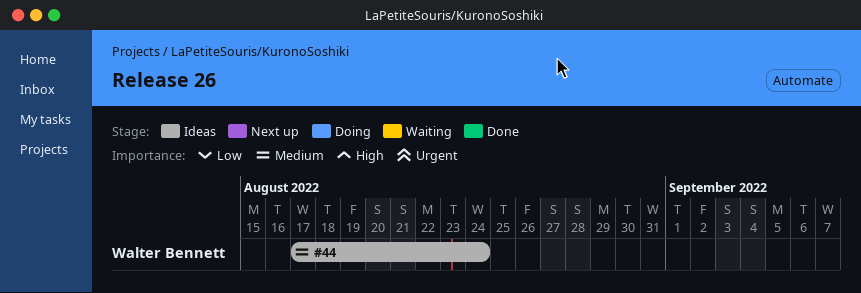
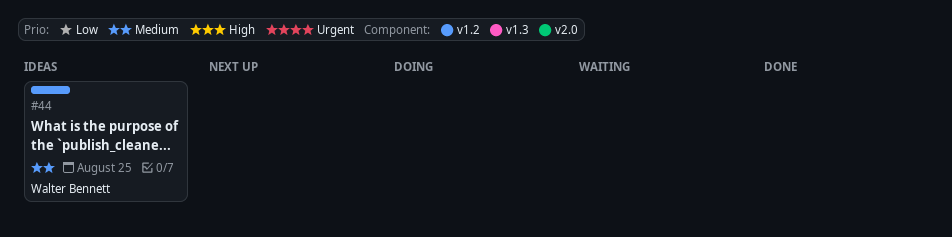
#44, due: Aug 24 -> Aug 25

